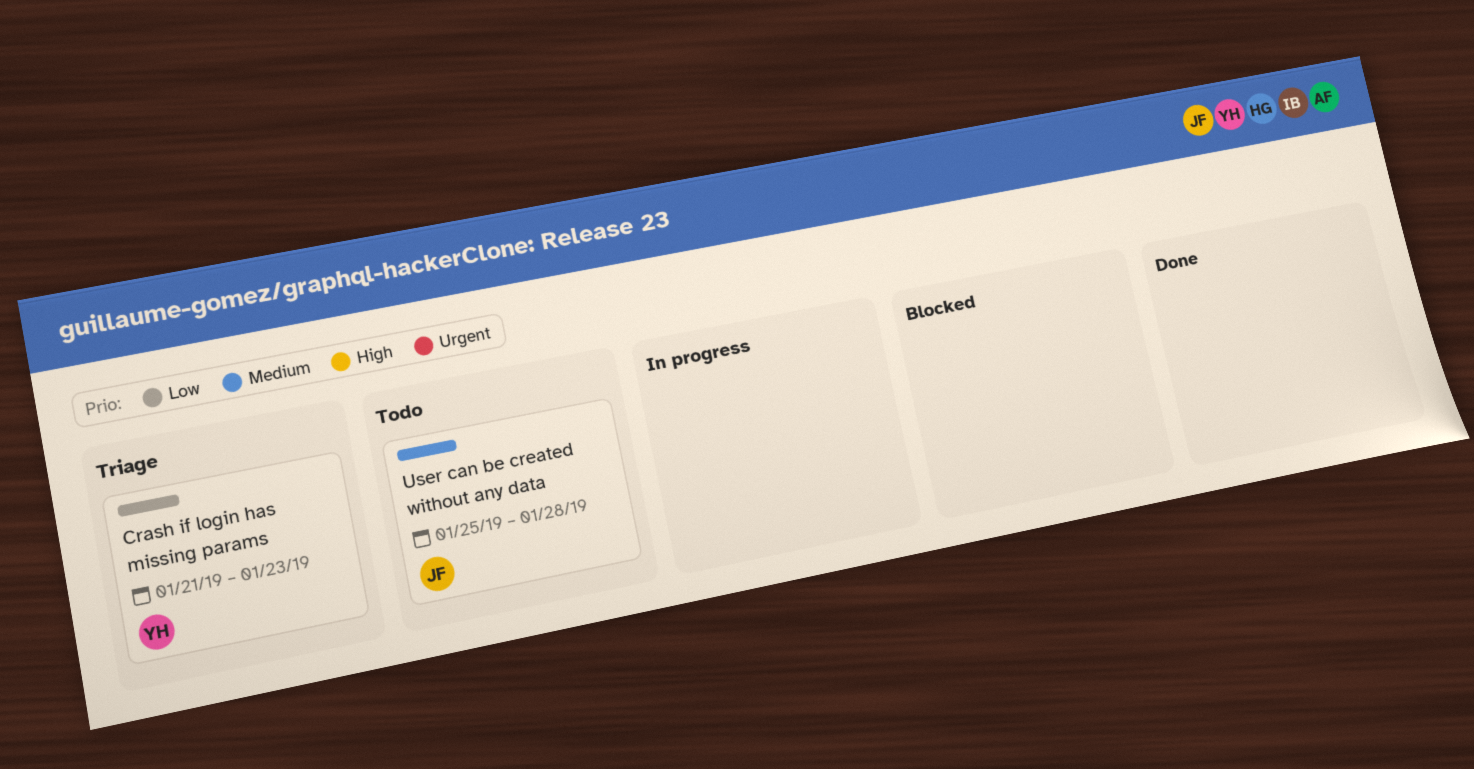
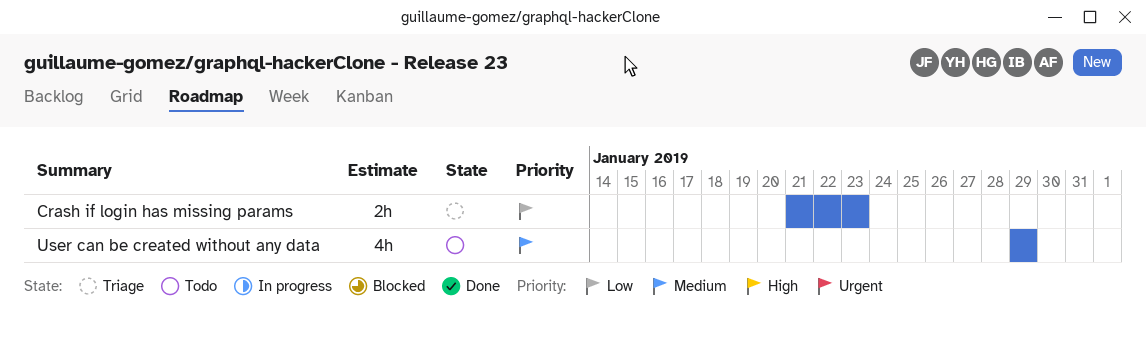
User can be created without any data, start: Jan 25 -> Jan 29
User can be created without any data, due: Jan 28 -> Jan 29

